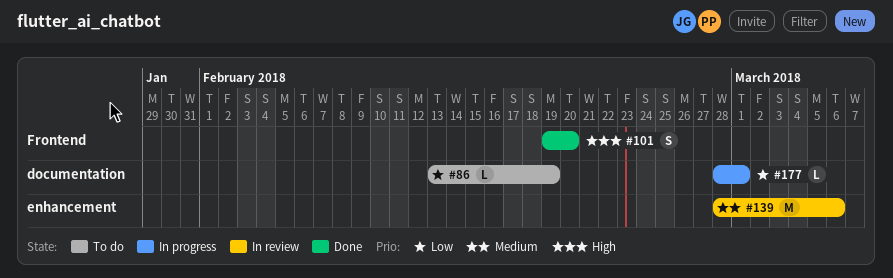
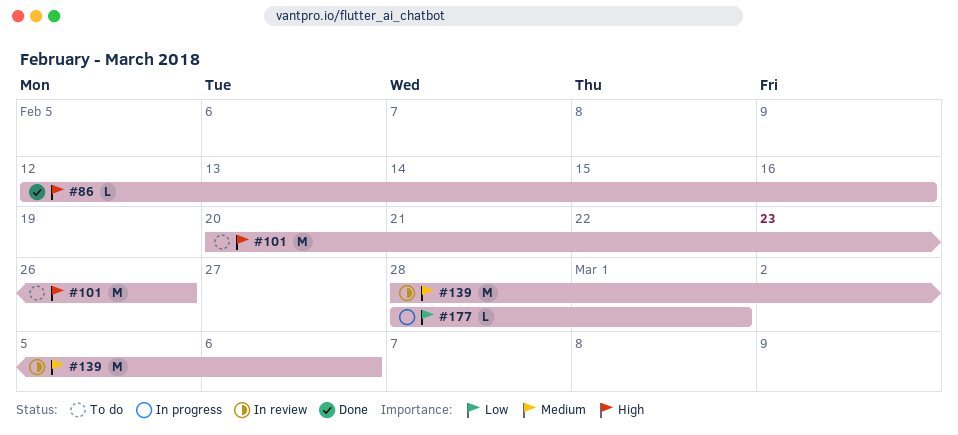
#86, status: To do -> Done
#86, priority: Low -> High
#86, start: Feb 13 -> Feb 12
#86, due: Feb 19 -> Feb 16
#101, status: Done -> To do
#101, estimate: S -> M
#101, start: Feb 19 -> Feb 20
#101, due: Feb 20 -> Feb 26

